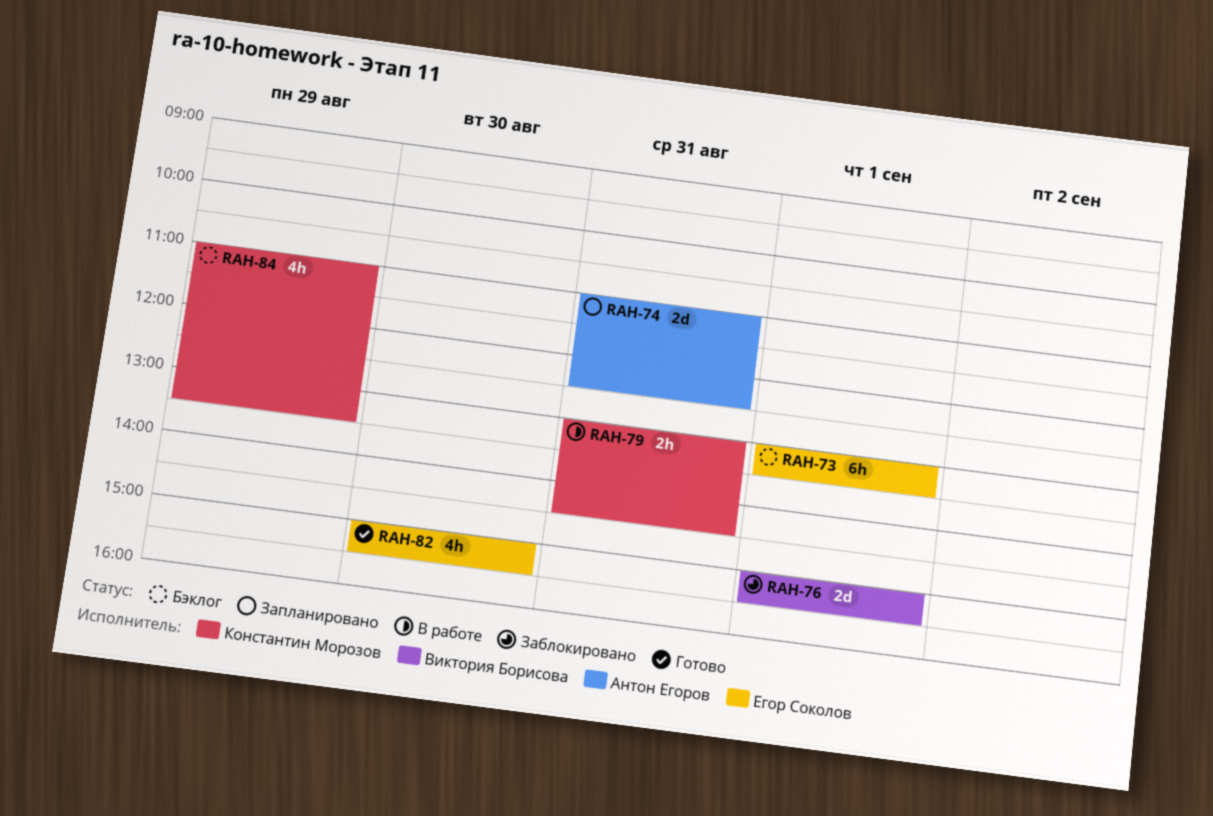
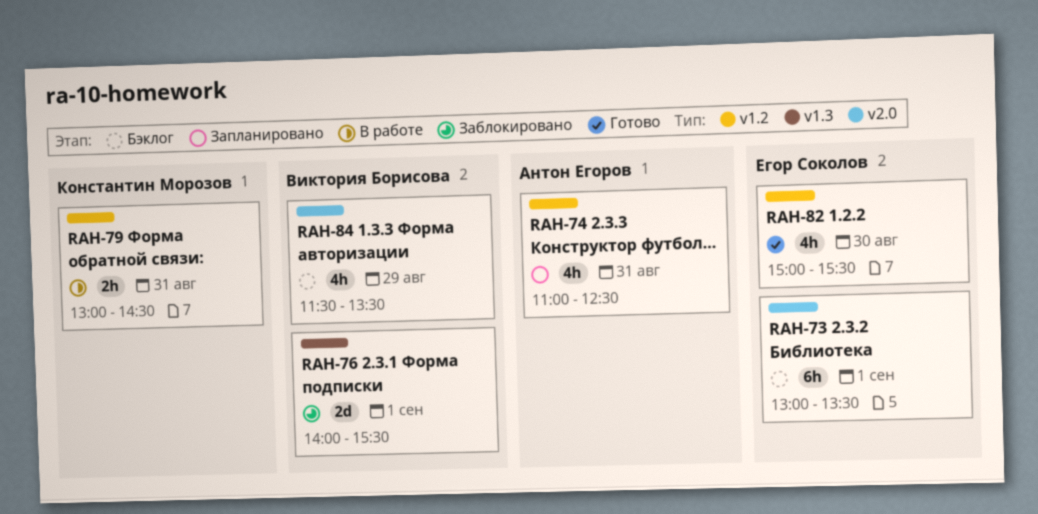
RAH-74, estimate: 2d -> 4h
RAH-76, begins: 15:00 -> 14:00
RAH-84, owner: Константин Морозов -> Виктория Борисова
RAH-84, begins: 11:00 -> 11:30

